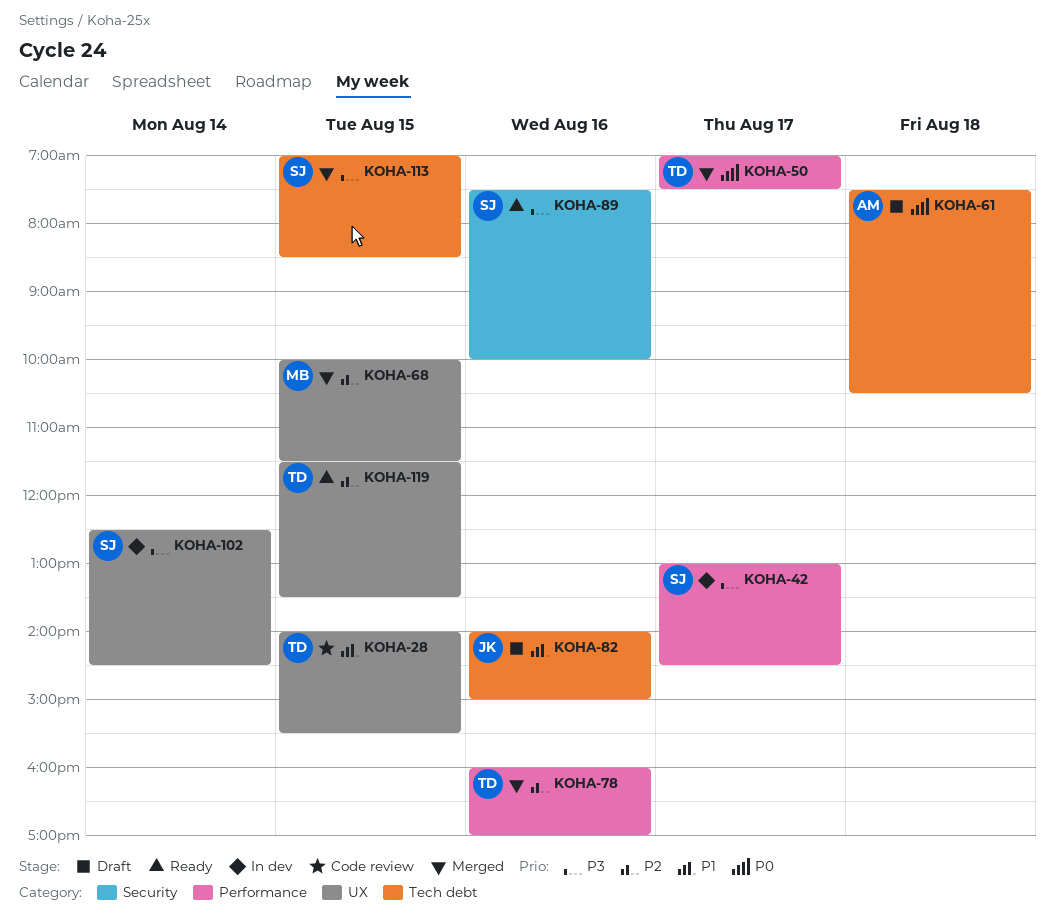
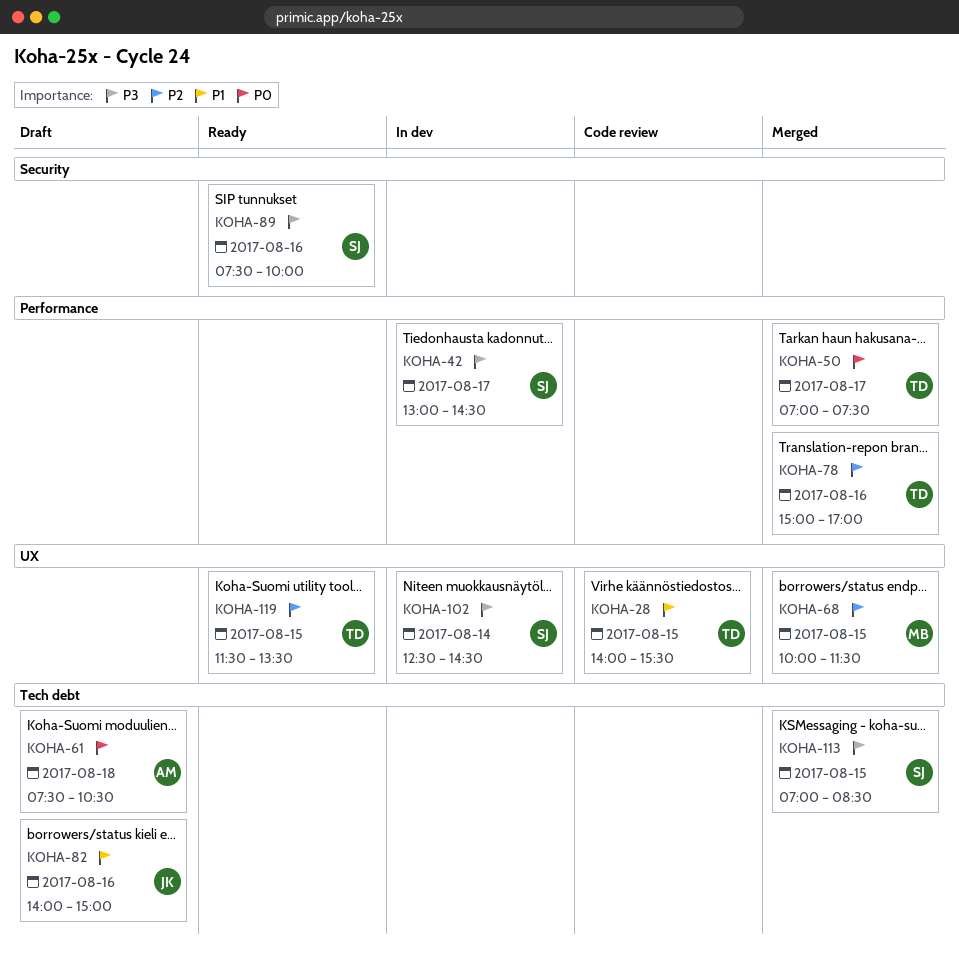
KOHA-78, begins: 16:00 -> 15:00

